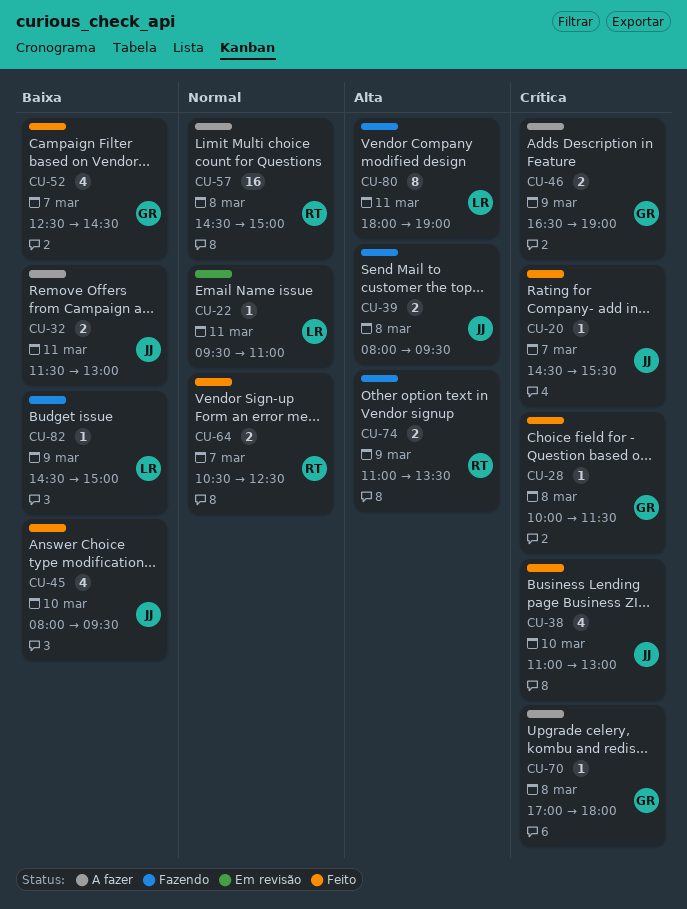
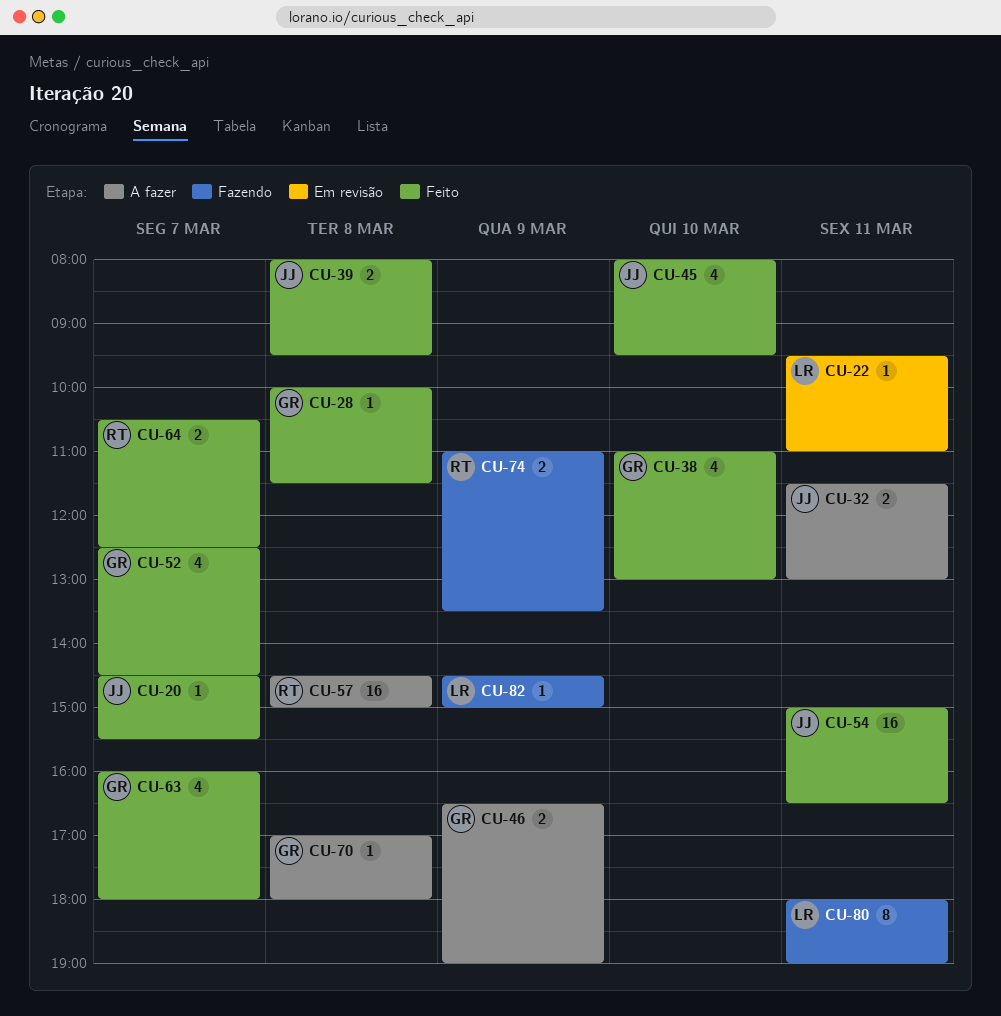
CU-38, owner: JJ -> GR
CU-39, status: Fazendo -> Feito
CU-54: none -> present
CU-63: none -> present

